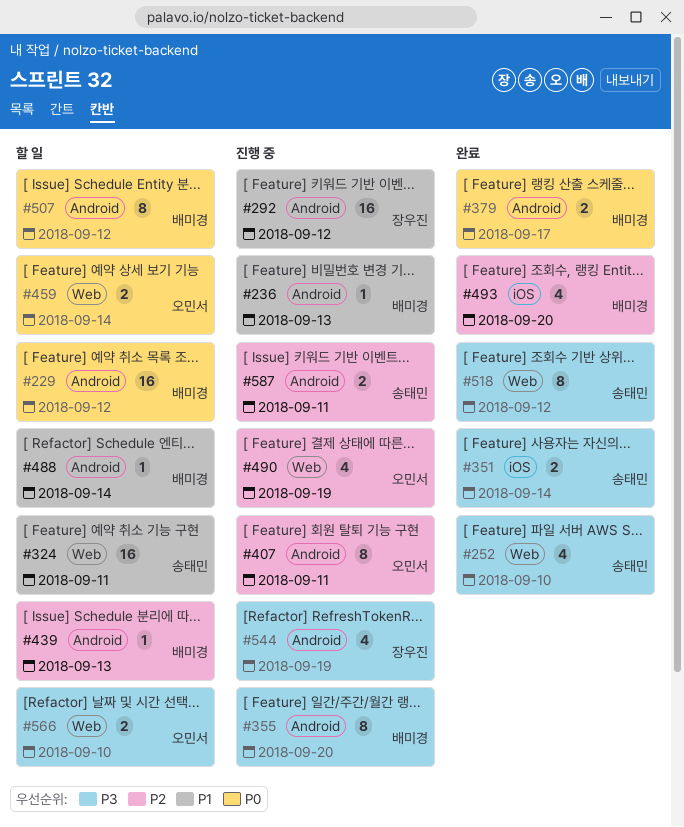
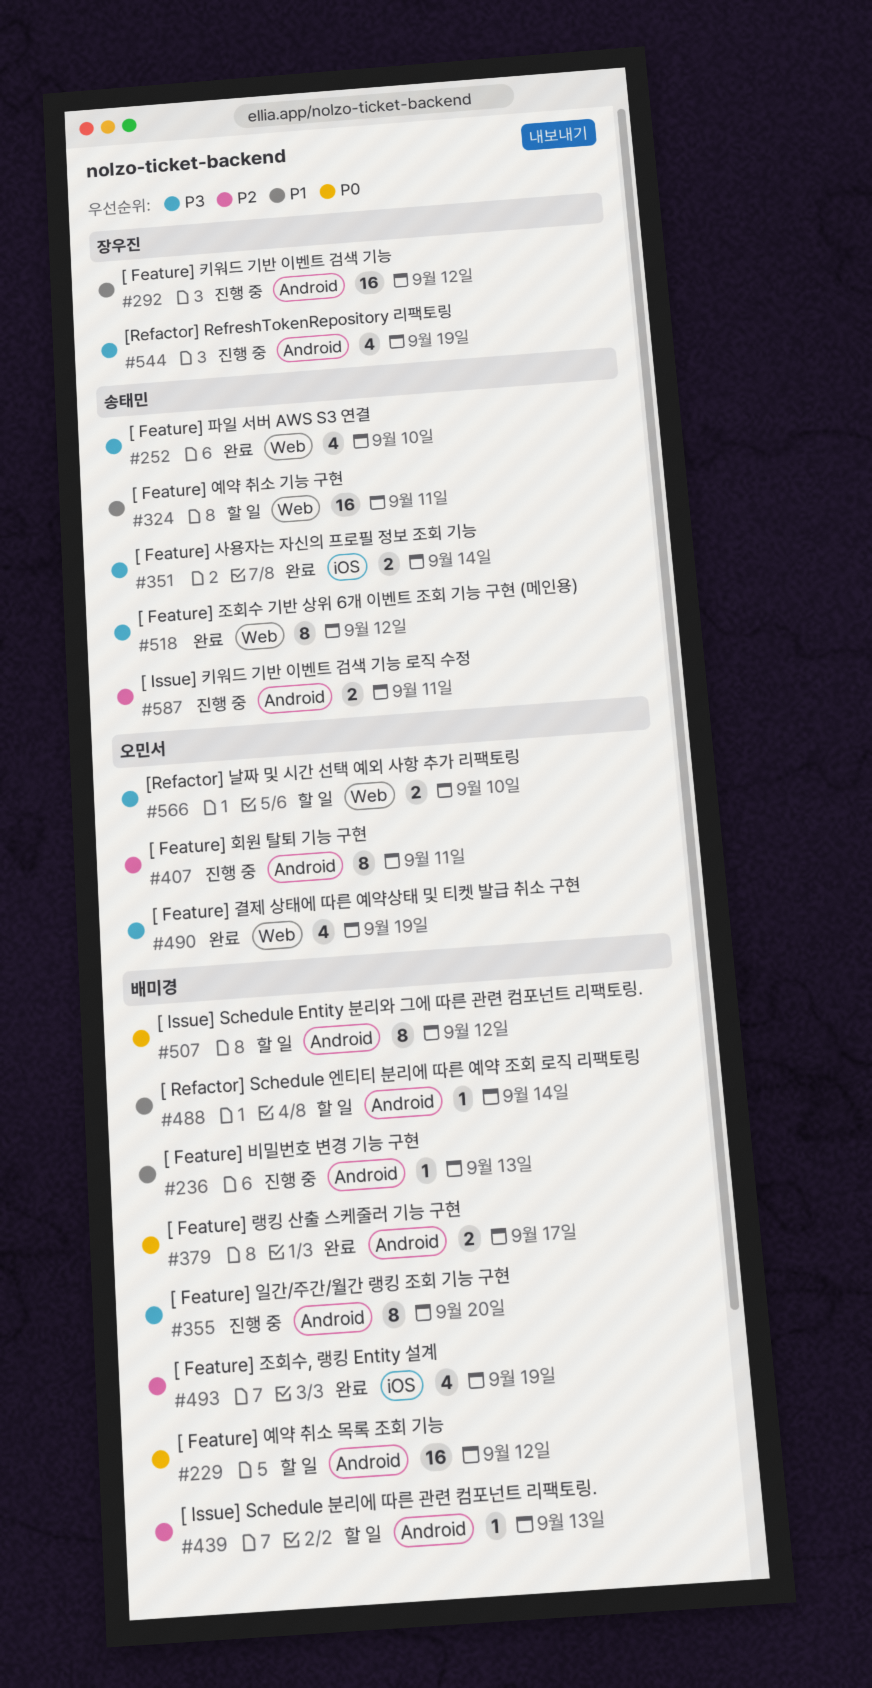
#459: present -> none
#490, status: 진행 중 -> 완료
#490, priority: P2 -> P3
#493, due: Sep 20 -> Sep 19

